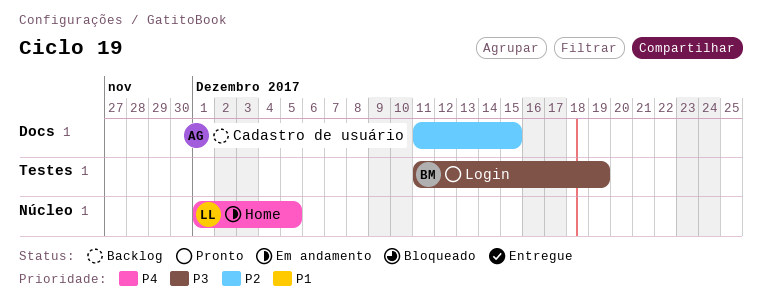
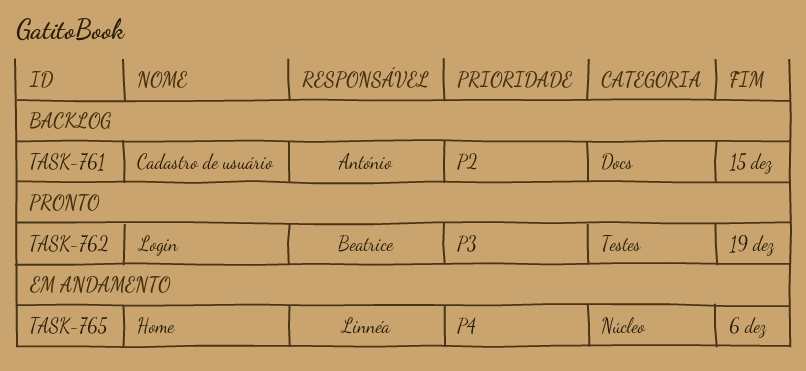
Home, due: Dec 5 -> Dec 6

